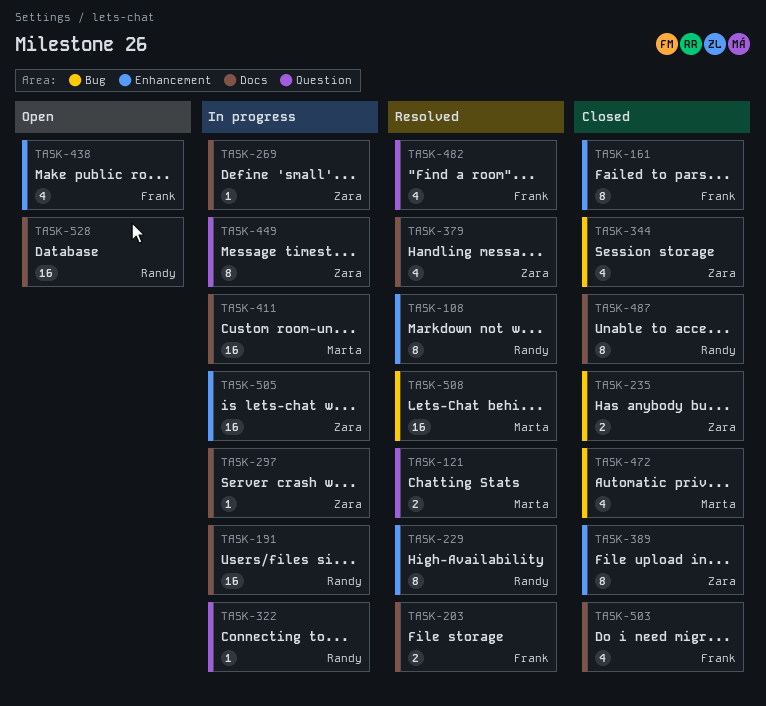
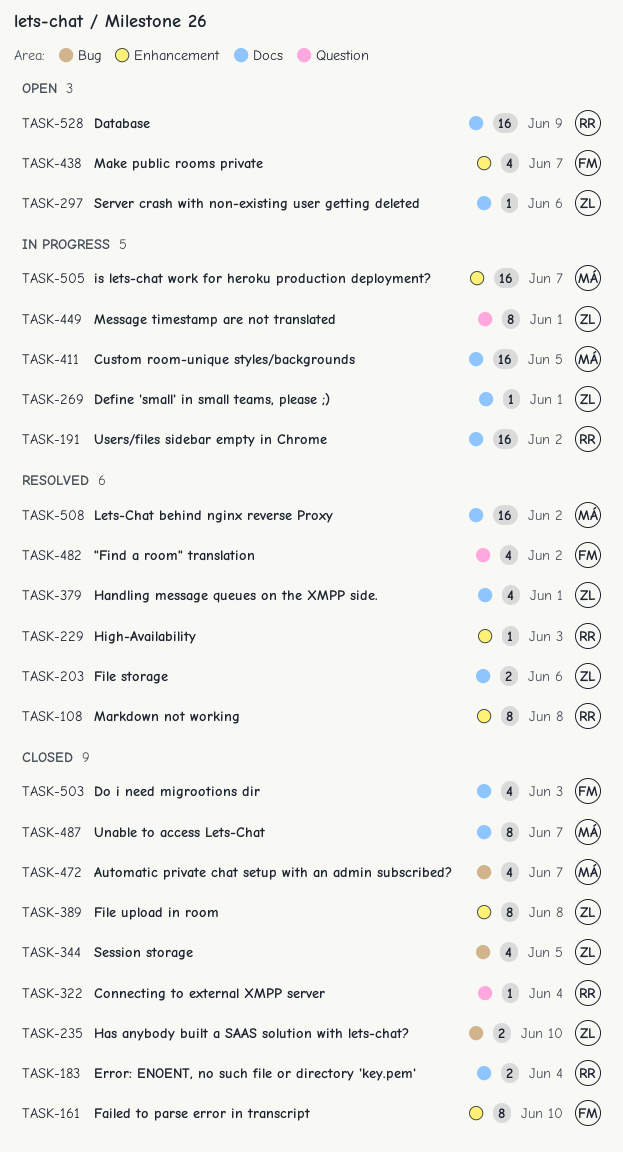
TASK-121: present -> none
TASK-183: none -> present
TASK-203, owner: Frank -> Zara
TASK-229, estimate: 8 -> 1
TASK-297, status: In progress -> Open
TASK-322, status: In progress -> Closed
TASK-487, owner: Randy -> Marta
TASK-505, owner: Zara -> Marta
TASK-508, label: Bug -> Docs

